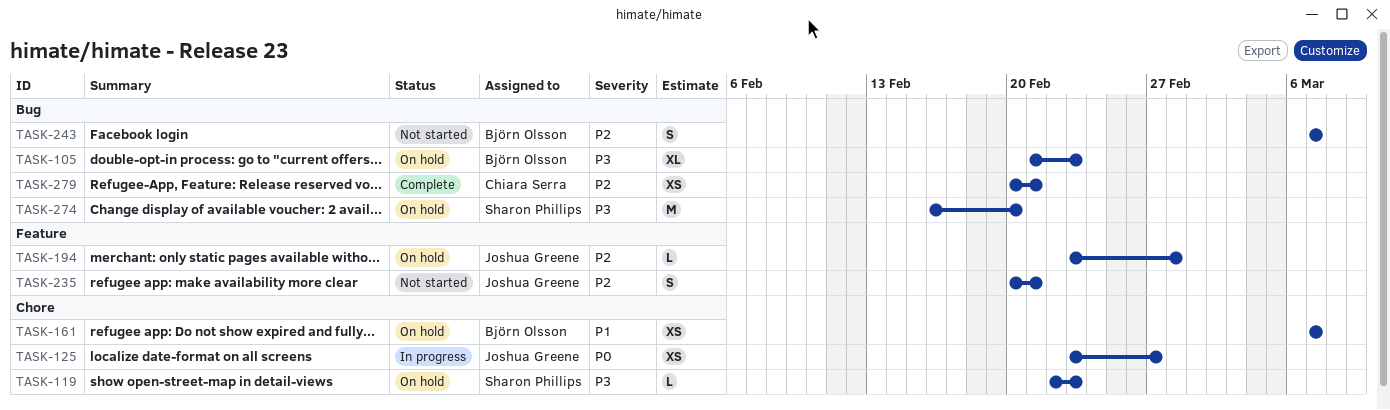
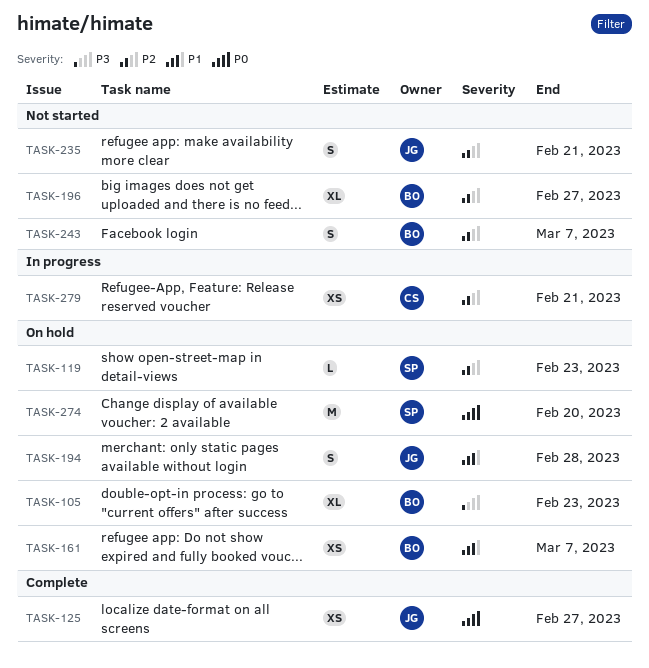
TASK-119, priority: P3 -> P2
TASK-125, status: In progress -> Complete
TASK-194, priority: P2 -> P1
TASK-194, estimate: L -> S
TASK-196: none -> present
TASK-274, priority: P3 -> P0
TASK-279, status: Complete -> In progress

